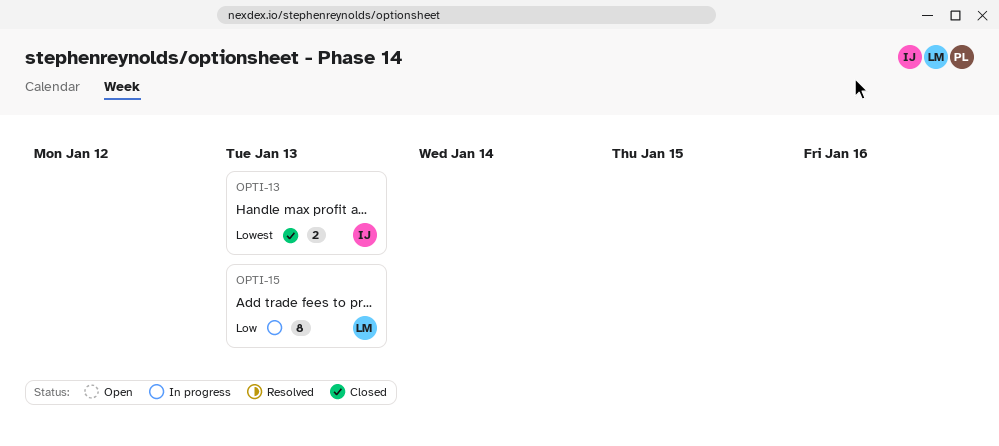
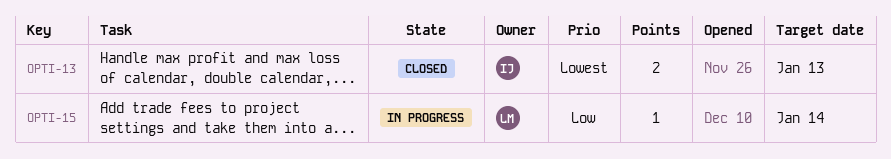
OPTI-15, estimate: 8 -> 1
OPTI-15, due: Jan 13 -> Jan 14

